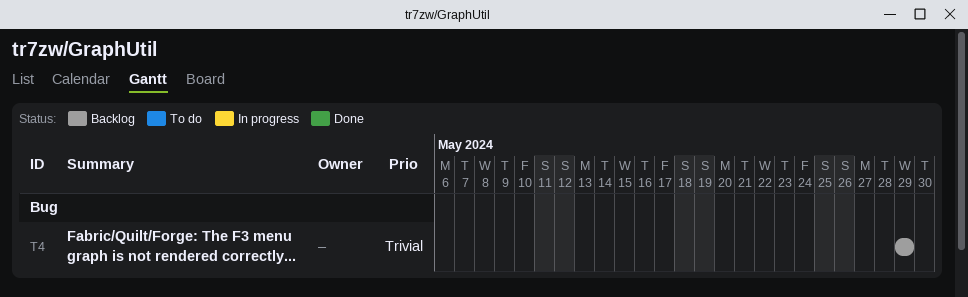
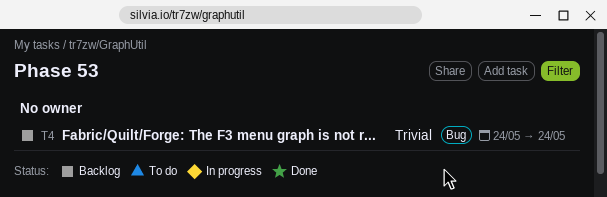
T4, start: May 29 -> May 24
T4, due: May 29 -> May 24

